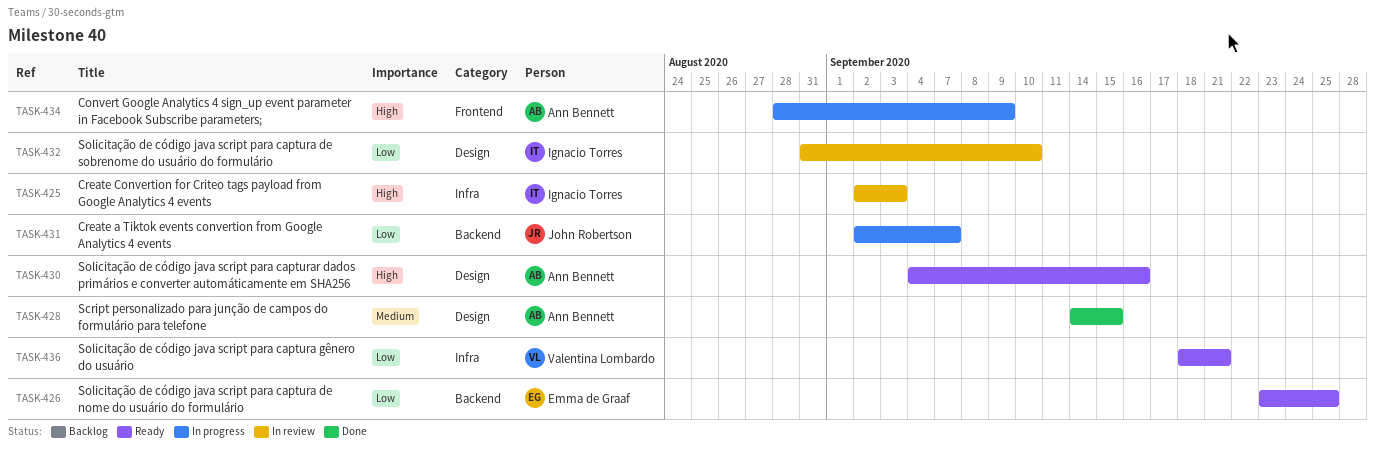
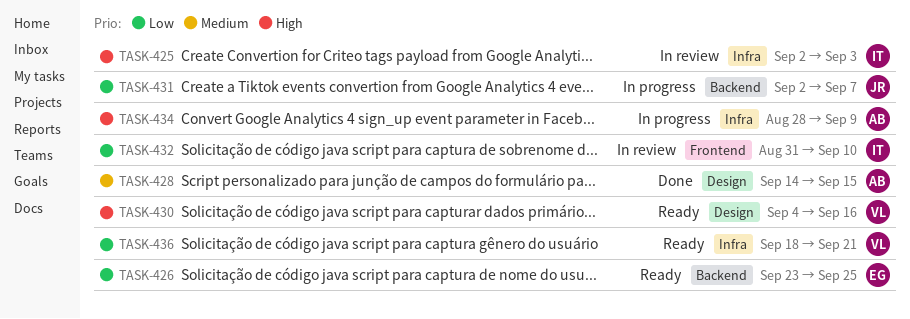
TASK-430, owner: Ann Bennett -> Valentina Lombardo
TASK-432, label: Design -> Frontend
TASK-434, label: Frontend -> Infra

